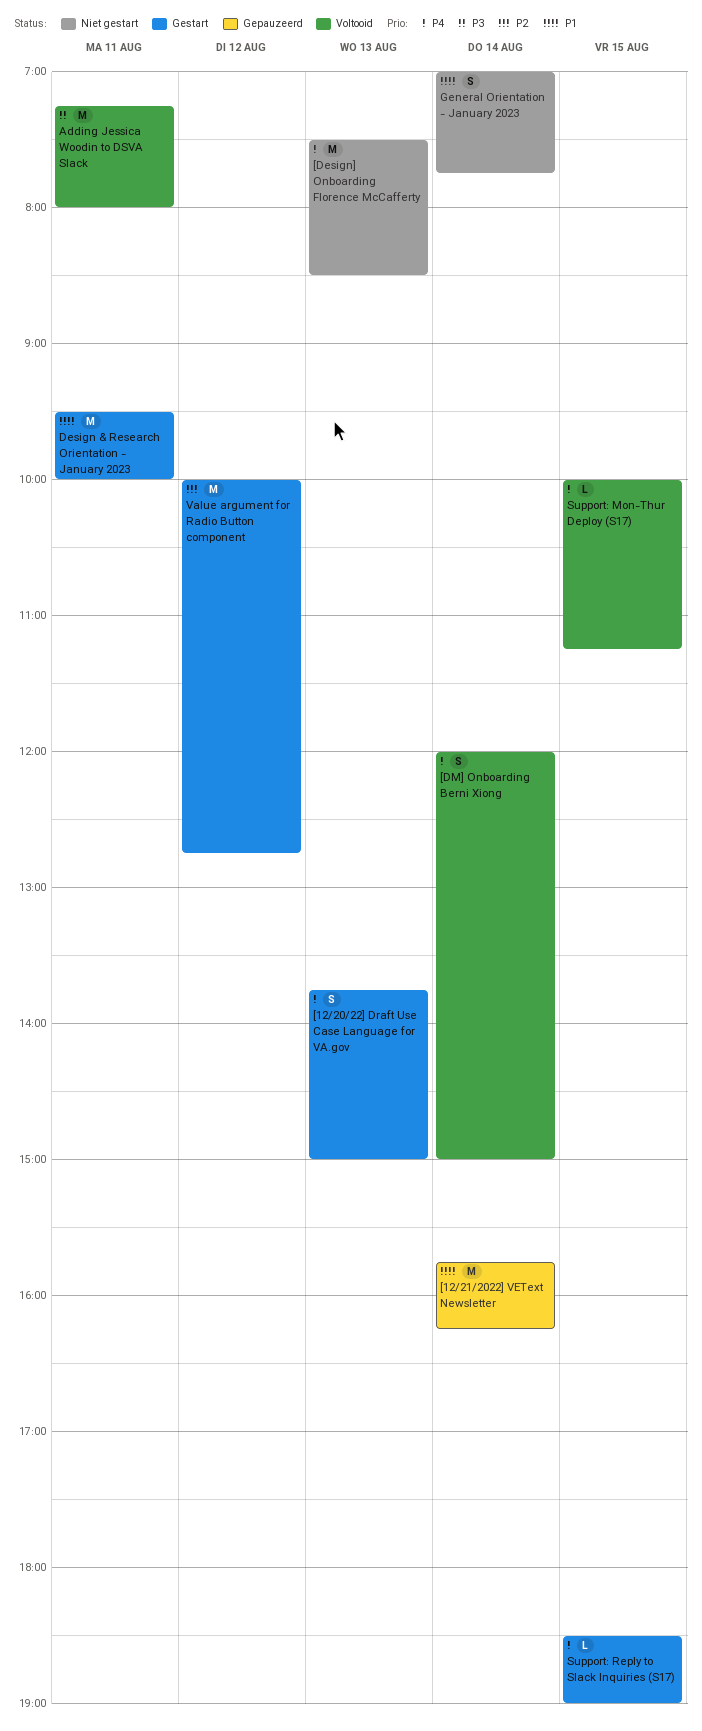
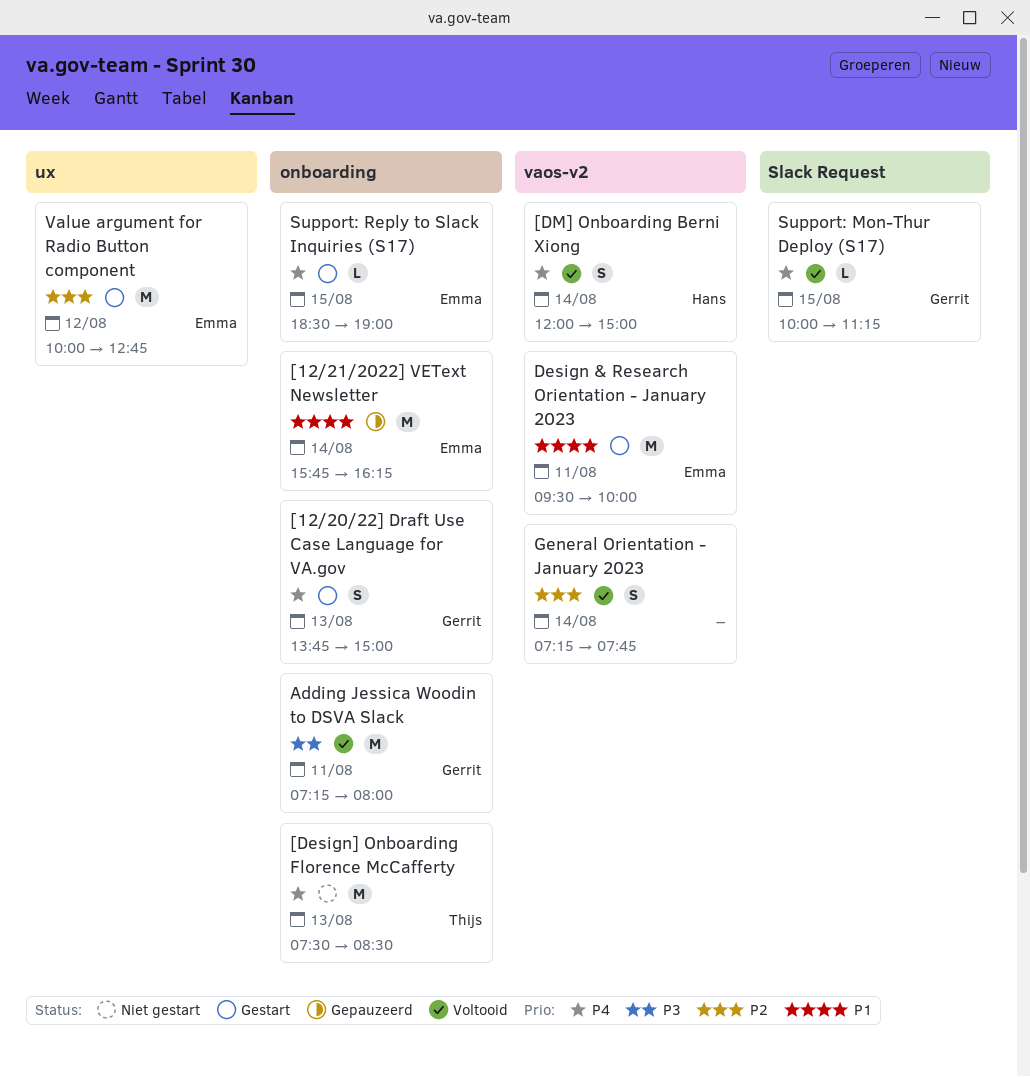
General Orientation - January 2023, status: Niet gestart -> Voltooid
General Orientation - January 2023, priority: P1 -> P2
General Orientation - January 2023, begins: 07:00 -> 07:15

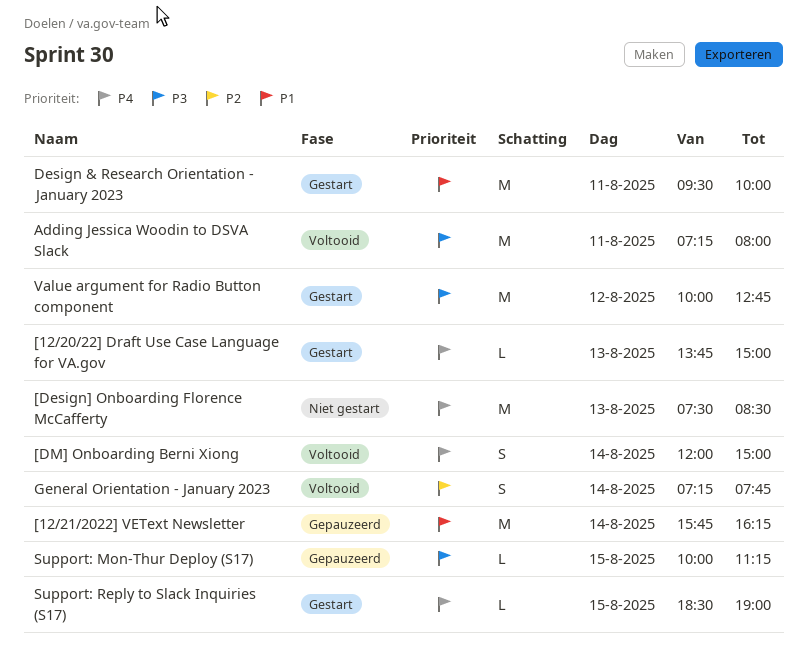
[12/20/22] Draft Use Case Language for VA.gov, estimate: S -> L
Support: Mon-Thur Deploy (S17), status: Voltooid -> Gepauzeerd
Support: Mon-Thur Deploy (S17), priority: P4 -> P3
Value argument for Radio Button component, priority: P2 -> P3

